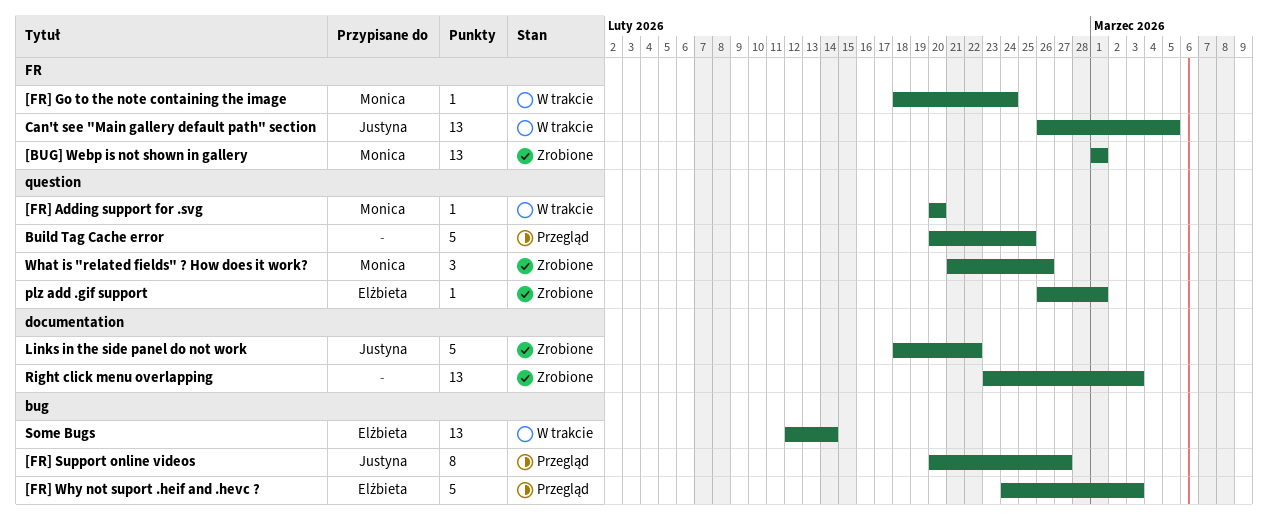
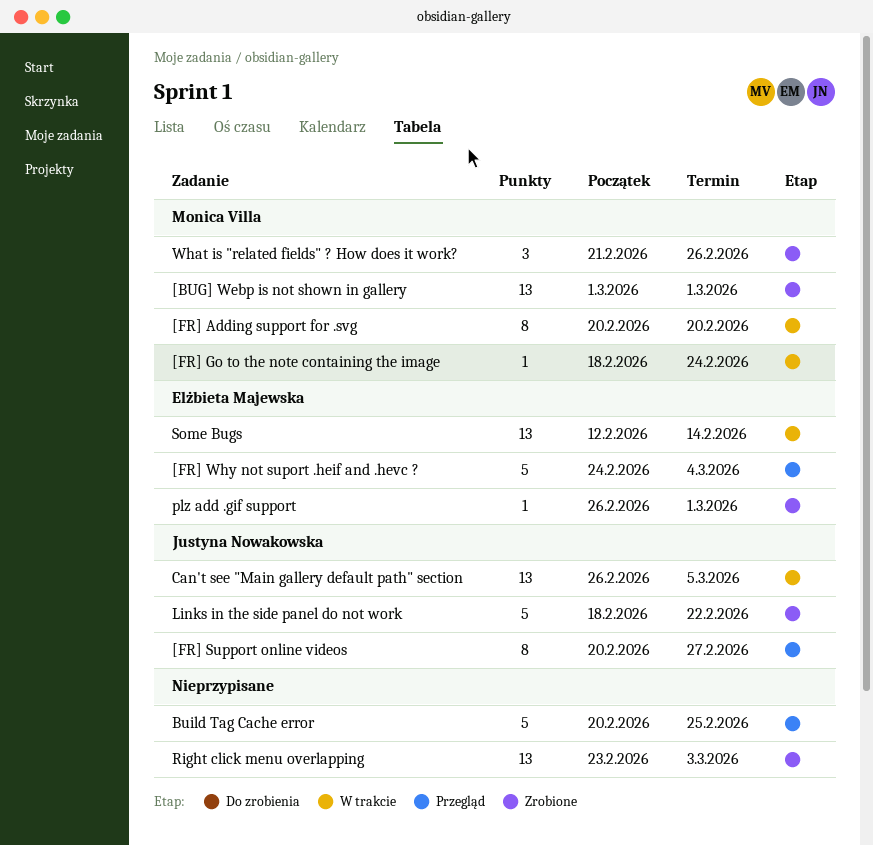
[FR] Adding support for .svg, estimate: 1 -> 8
[FR] Why not suport .heif and .hevc ?, due: Mar 3 -> Mar 4

